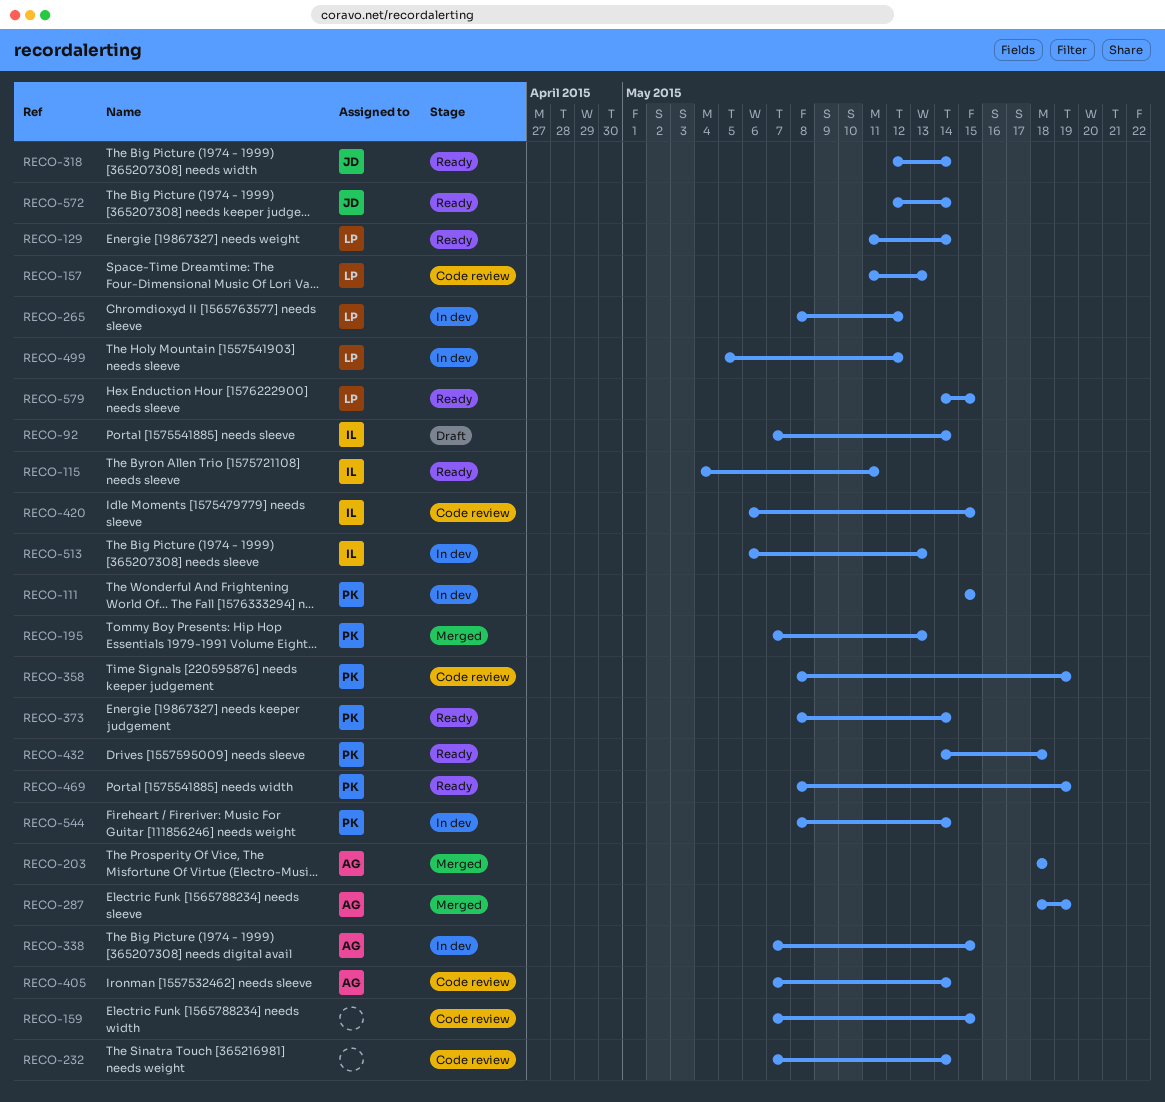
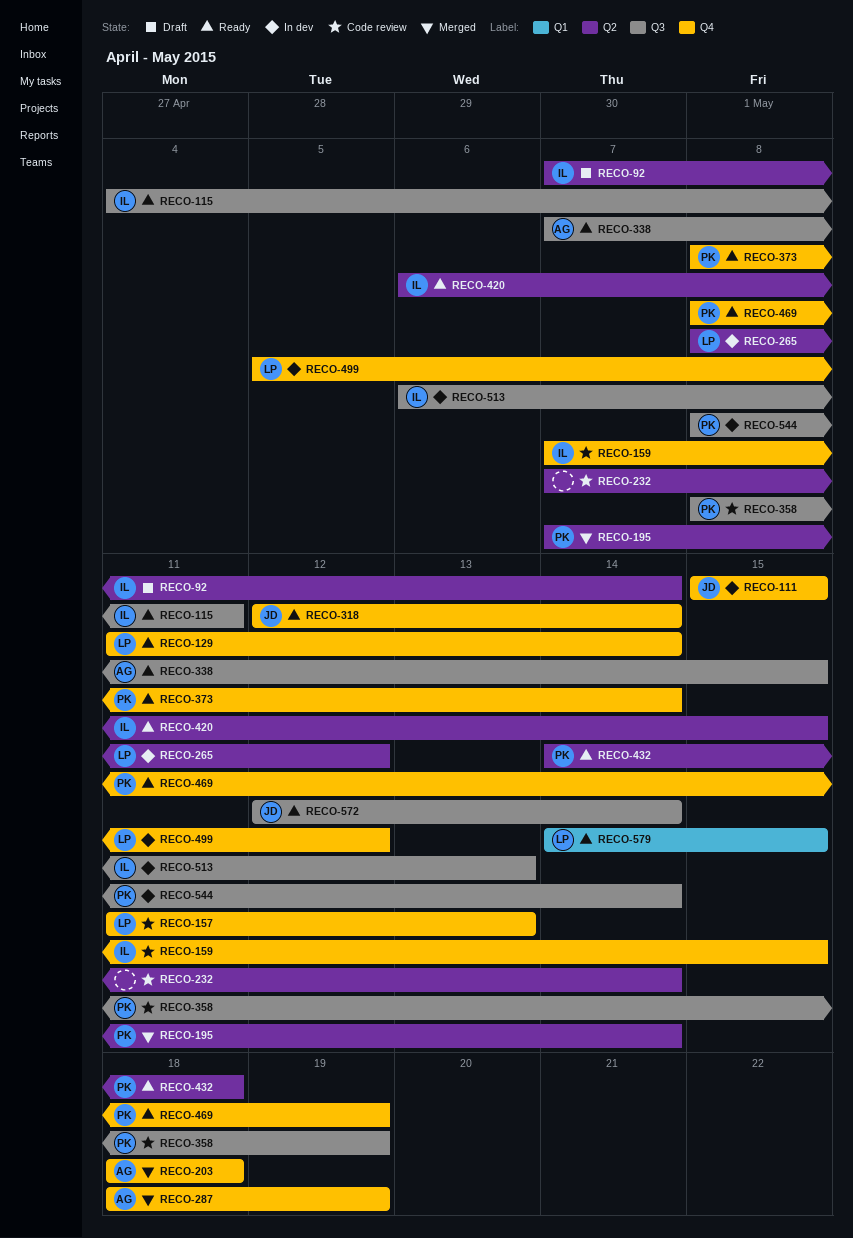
RECO-111, owner: PK -> JD
RECO-159, owner: none -> IL
RECO-195, due: May 13 -> May 14
RECO-338, status: In dev -> Ready
RECO-405: present -> none
RECO-420, status: Code review -> Ready

